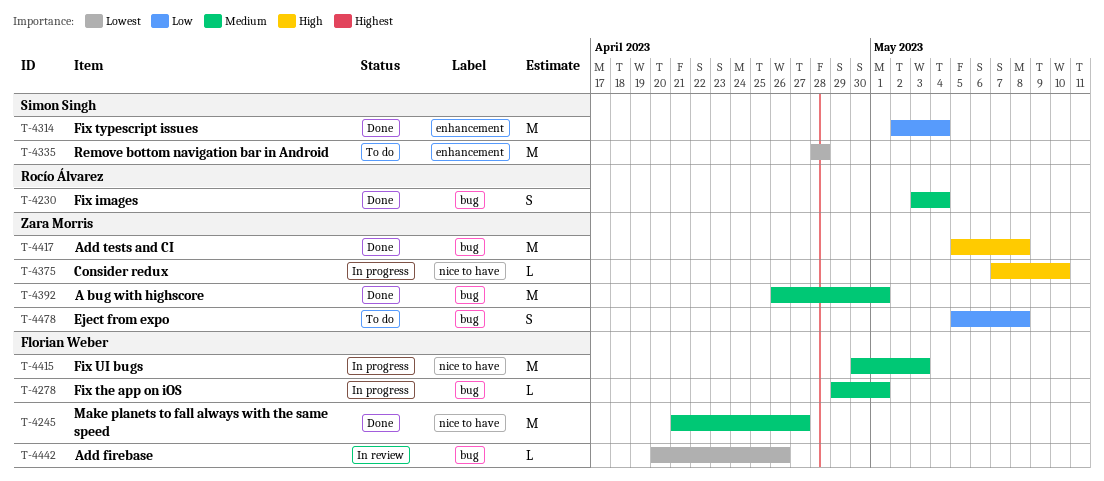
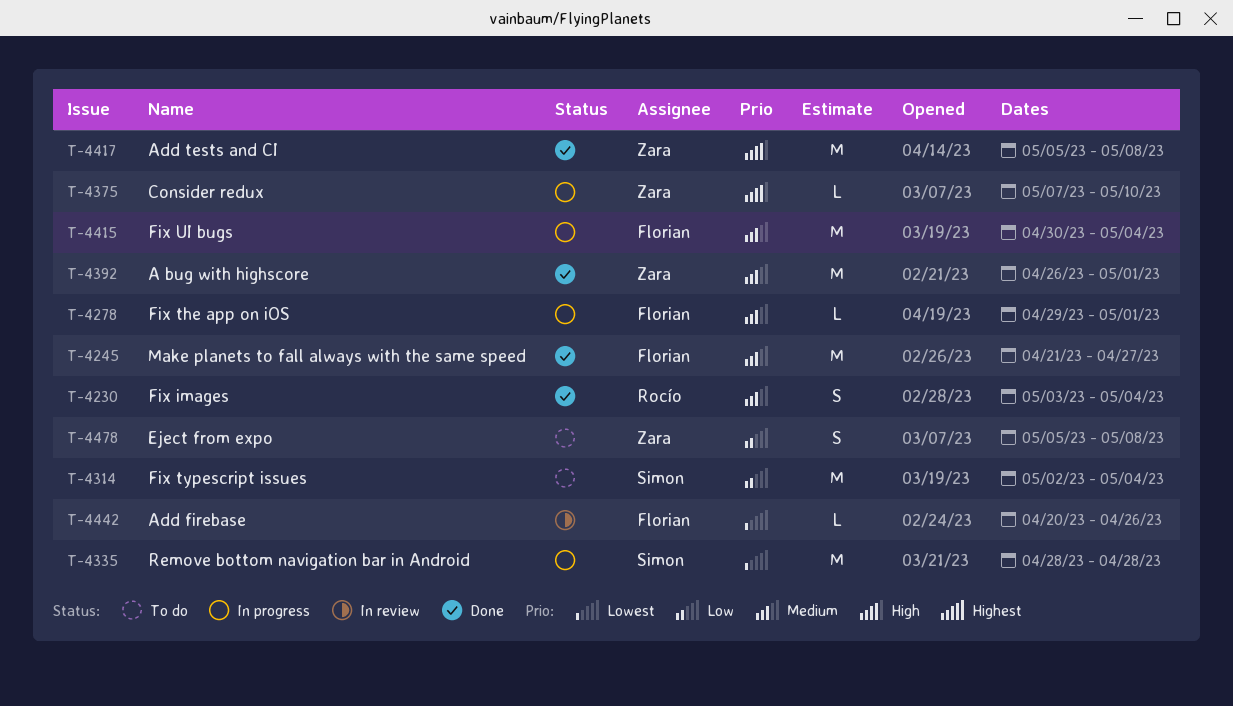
T-4314, status: Done -> To do
T-4335, status: To do -> In progress
T-4415, due: May 3 -> May 4

